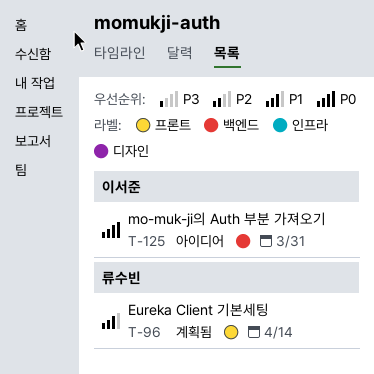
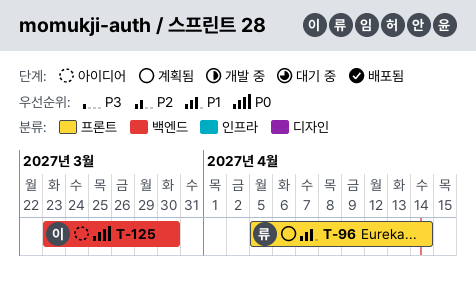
T-125, due: Mar 31 -> Mar 30

